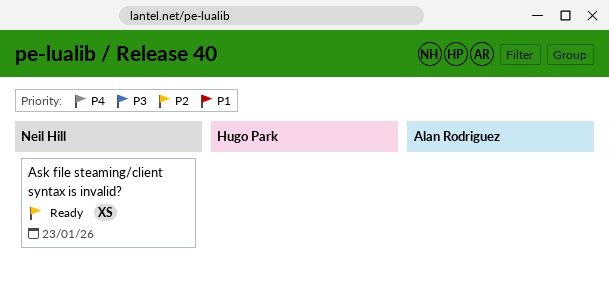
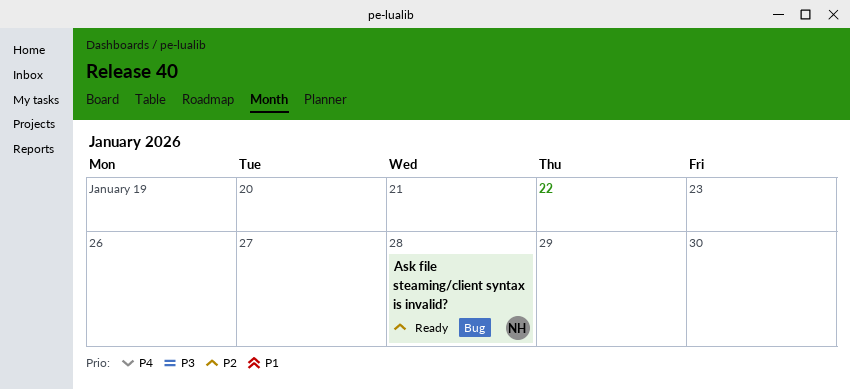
Ask file steaming/client syntax is invalid?, due: Jan 23 -> Jan 28

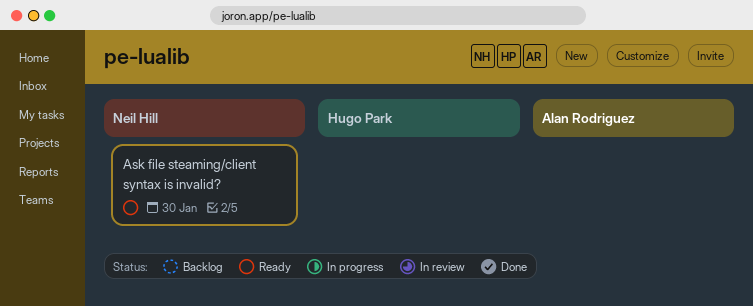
Ask file steaming/client syntax is invalid?, due: Jan 28 -> Jan 30

